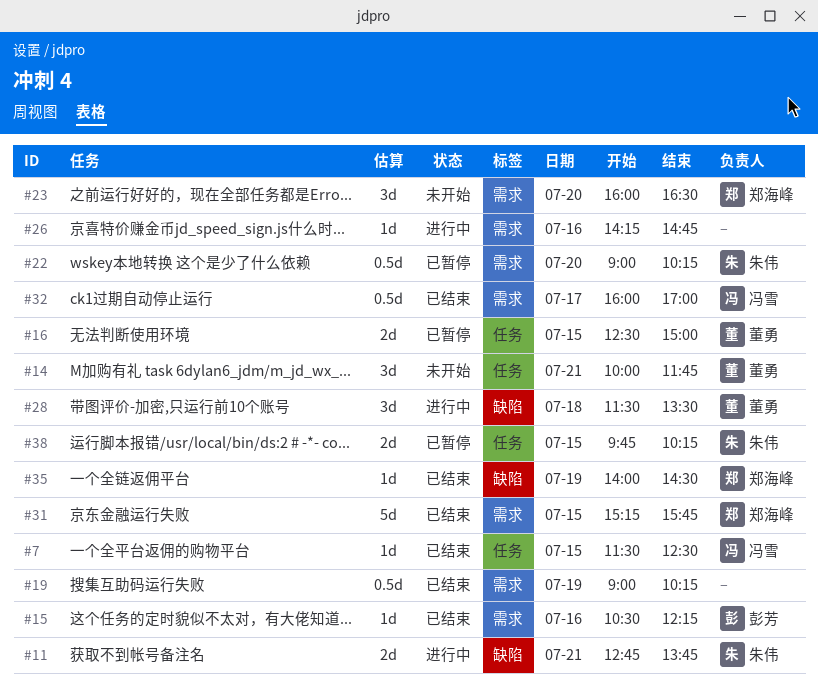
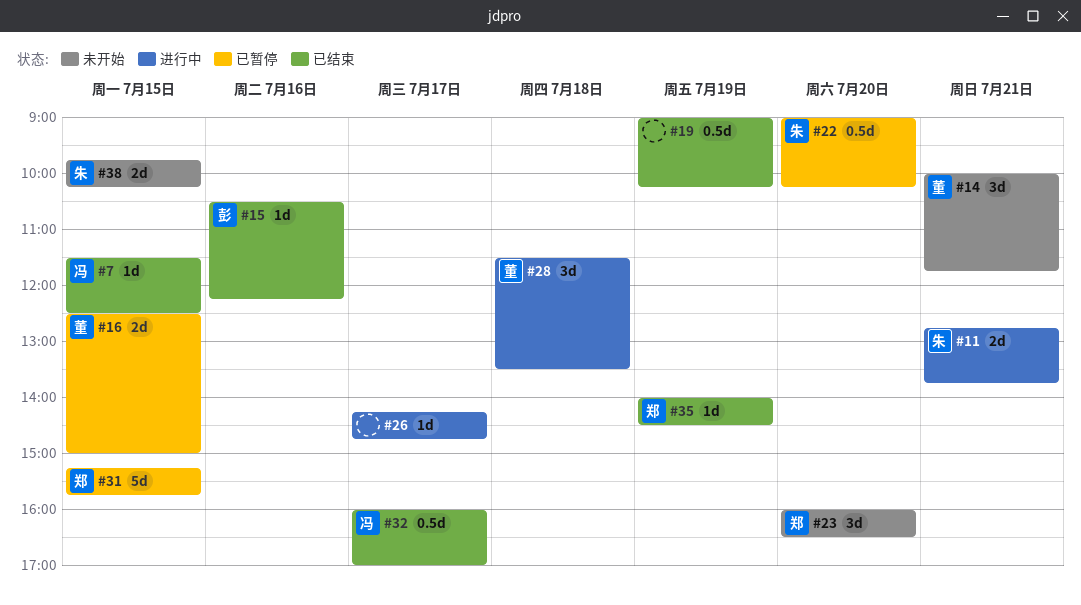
#26, day: Jul 16 -> Jul 17
#31, status: 已结束 -> 已暂停
#38, status: 已暂停 -> 未开始

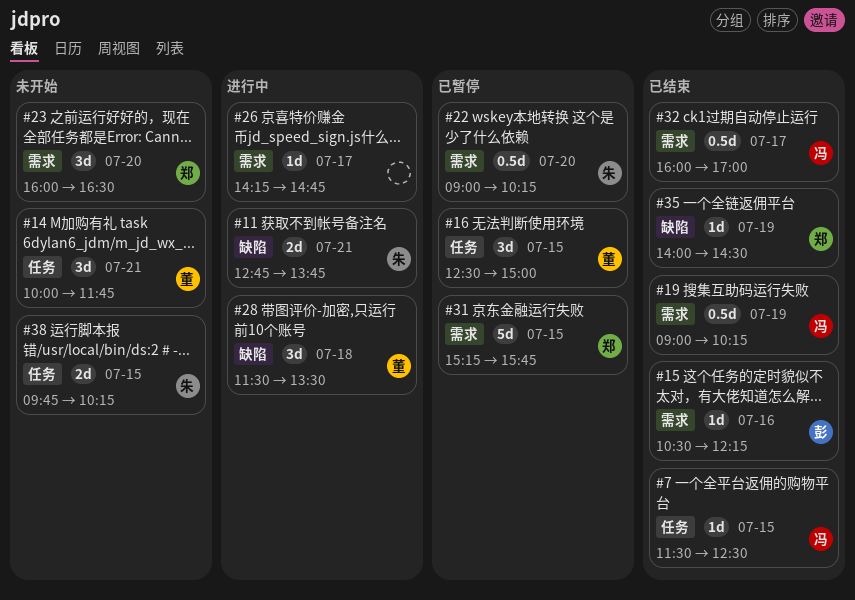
#16, estimate: 2d -> 3d
#19, owner: none -> 冯

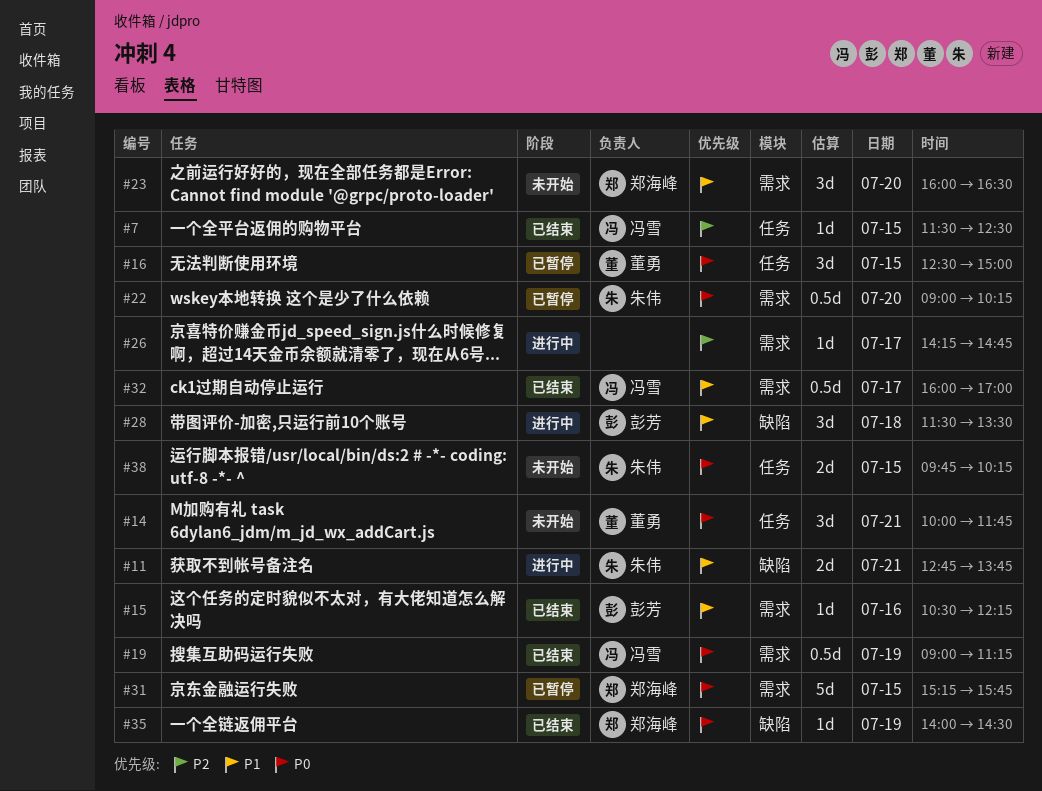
#19, ends: 10:15 -> 11:15
#28, owner: 董勇 -> 彭芳

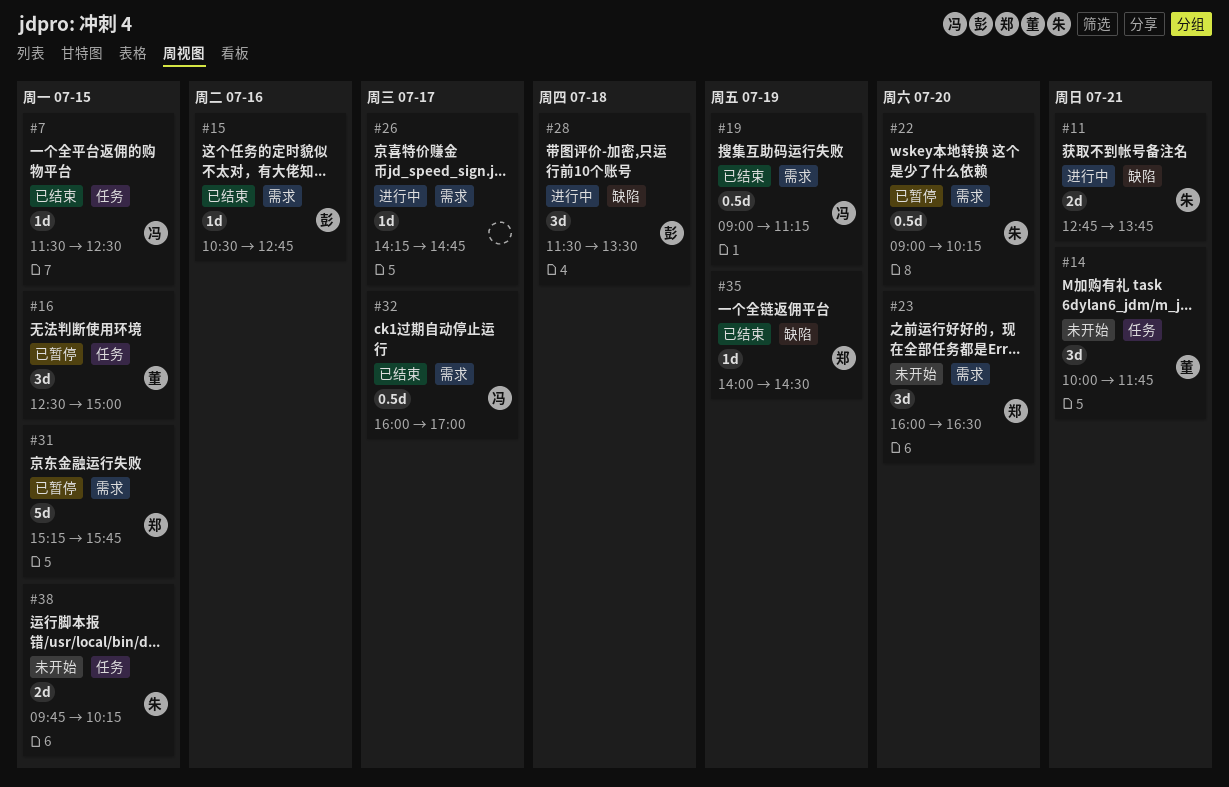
#15, ends: 12:15 -> 12:45

